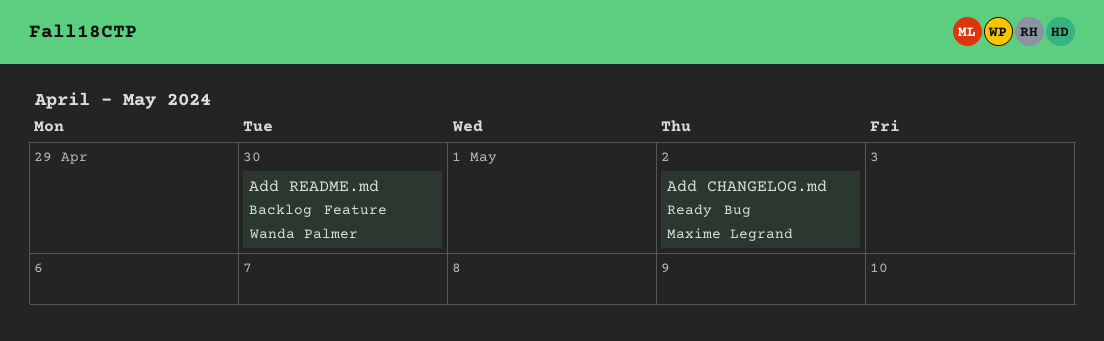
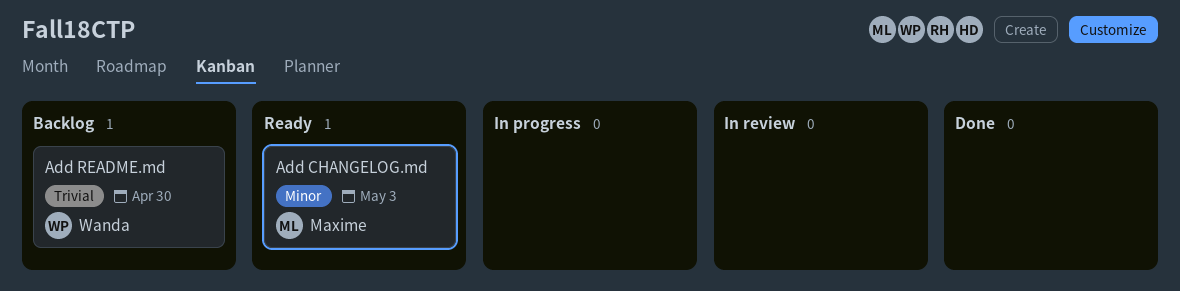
Add CHANGELOG.md, due: May 2 -> May 3

